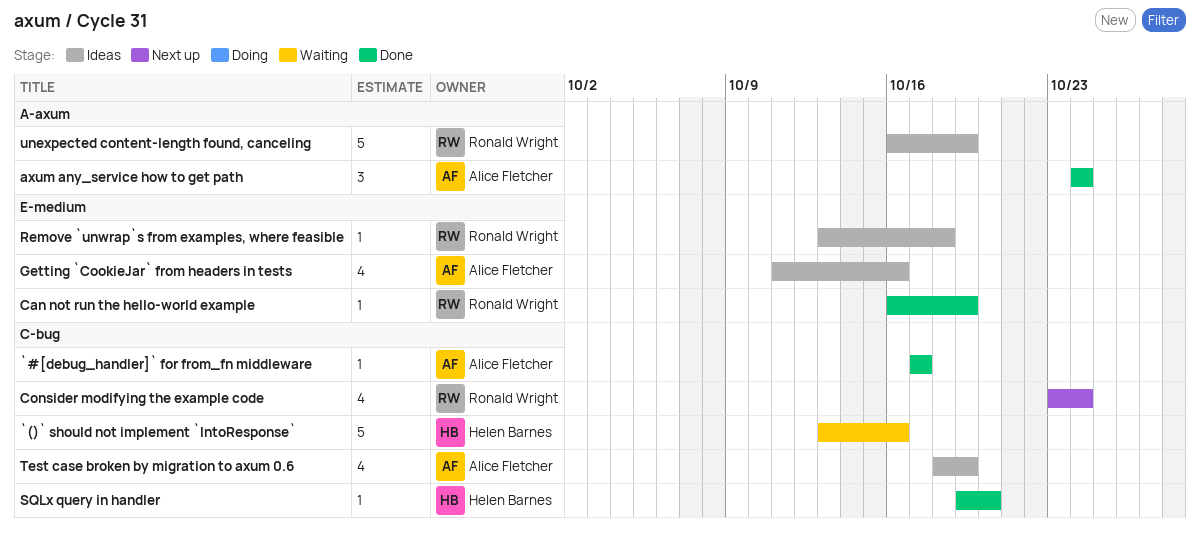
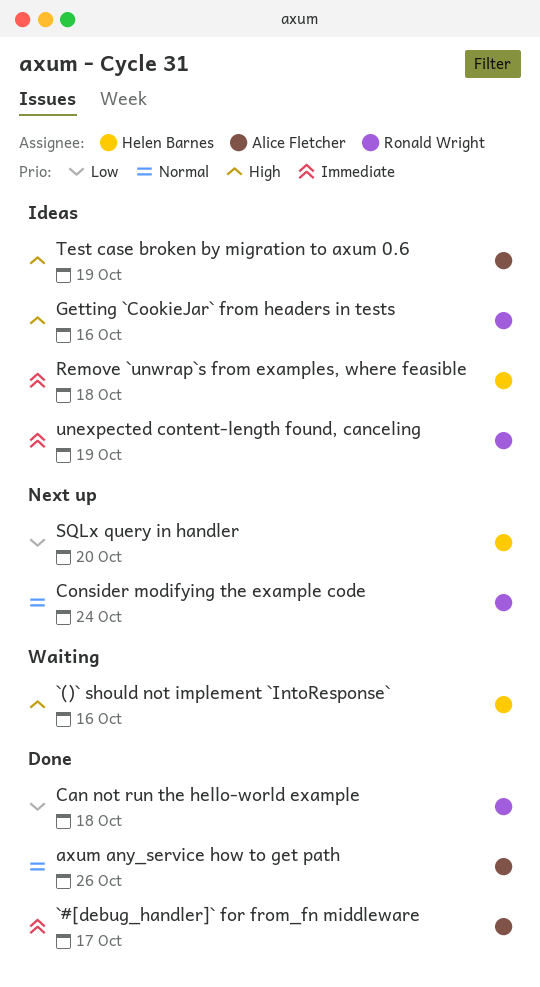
axum any_service how to get path, due: Oct 24 -> Oct 26
Can not run the hello-world example, due: Oct 19 -> Oct 18
Getting `CookieJar` from headers in tests, owner: Alice Fletcher -> Ronald Wright
Remove `unwrap`s from examples, where feasible, owner: Ronald Wright -> Helen Barnes
SQLx query in handler, status: Done -> Next up

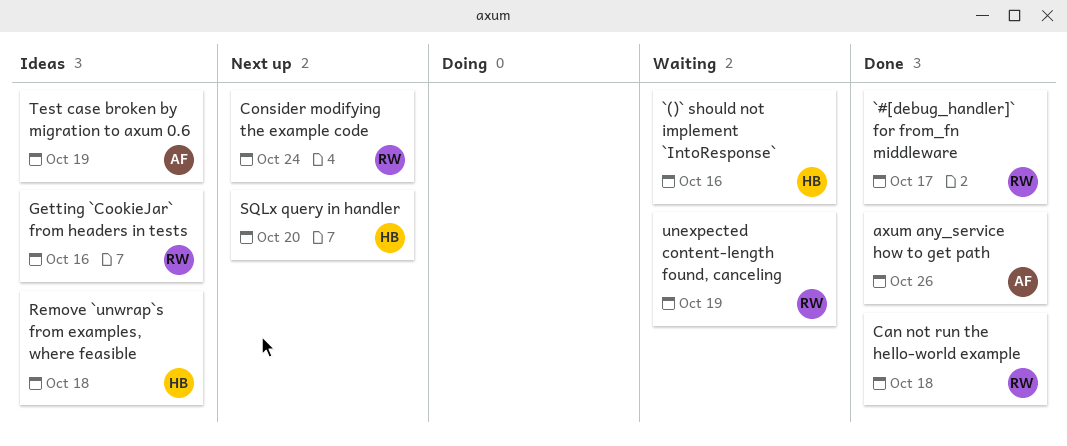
`#[debug_handler]` for from_fn middleware, owner: Alice Fletcher -> Ronald Wright
unexpected content-length found, canceling, status: Ideas -> Waiting

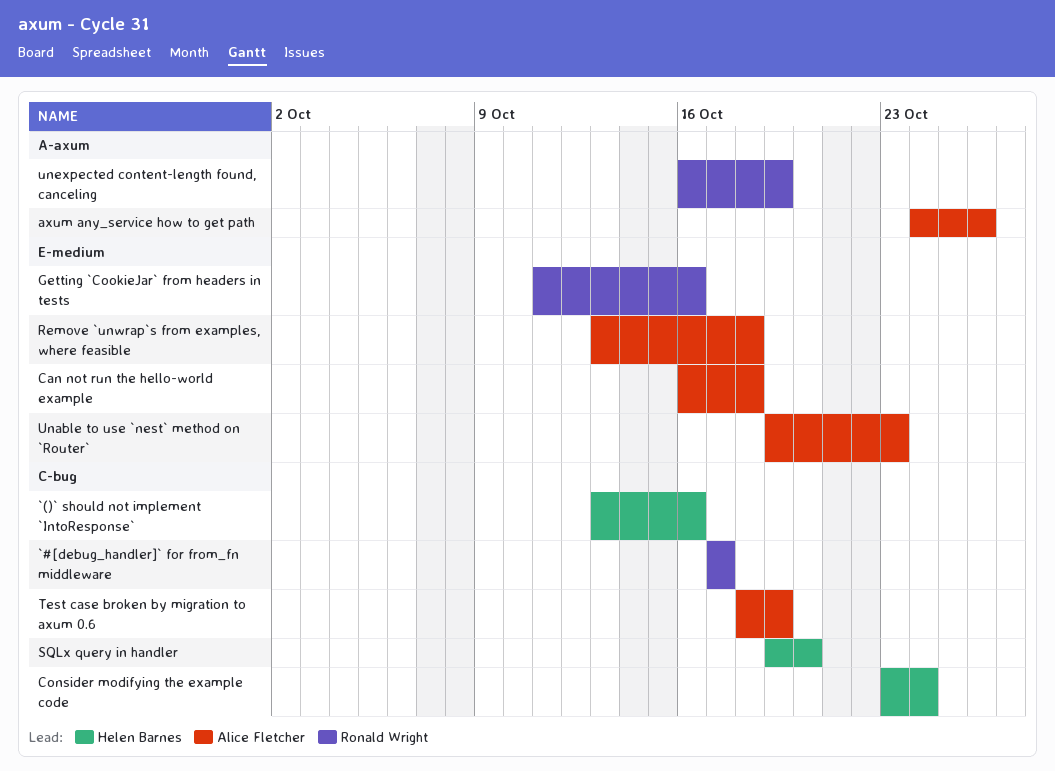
Can not run the hello-world example, owner: Ronald Wright -> Alice Fletcher
Consider modifying the example code, owner: Ronald Wright -> Helen Barnes
Remove `unwrap`s from examples, where feasible, owner: Helen Barnes -> Alice Fletcher
Unable to use `nest` method on `Router`: none -> present

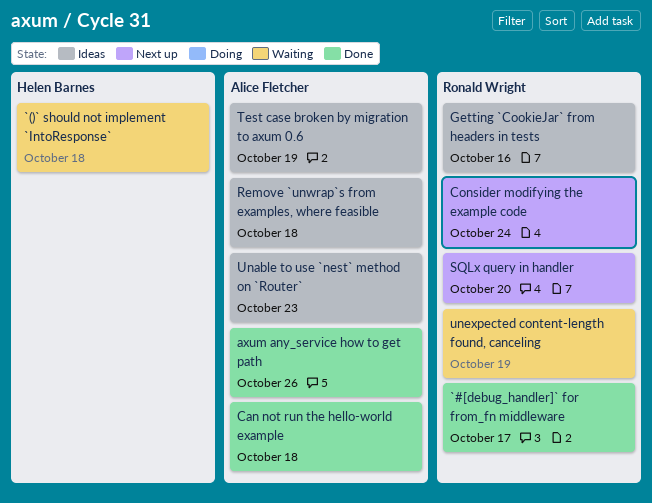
`()` should not implement `IntoResponse`, due: Oct 16 -> Oct 18
Consider modifying the example code, owner: Helen Barnes -> Ronald Wright
SQLx query in handler, owner: Helen Barnes -> Ronald Wright

